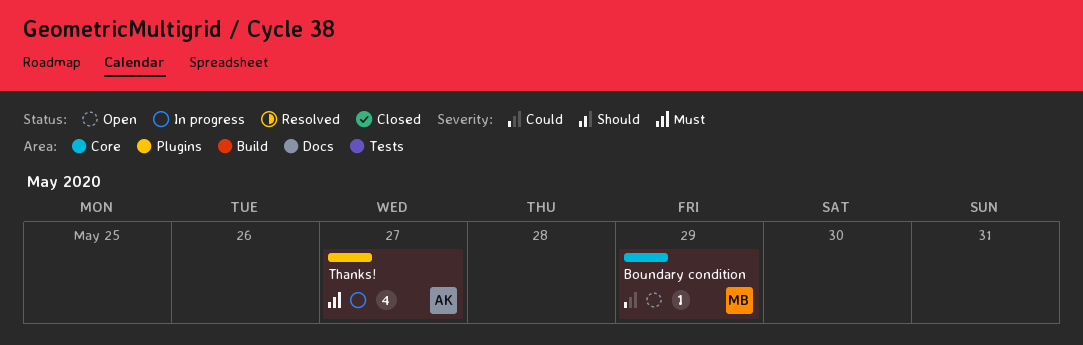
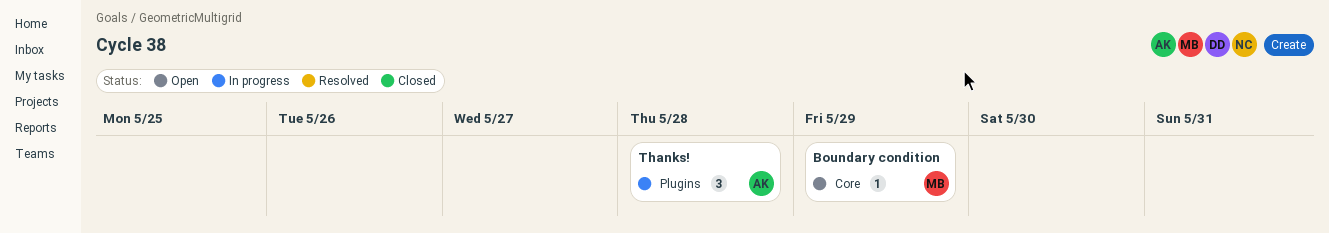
Thanks!, estimate: 4 -> 3
Thanks!, due: May 27 -> May 28

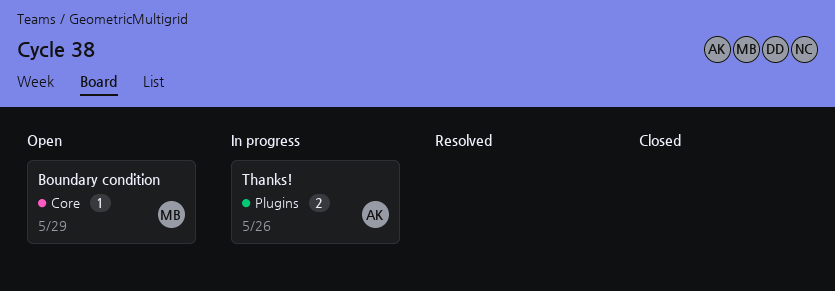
Thanks!, estimate: 3 -> 2
Thanks!, due: May 28 -> May 26

